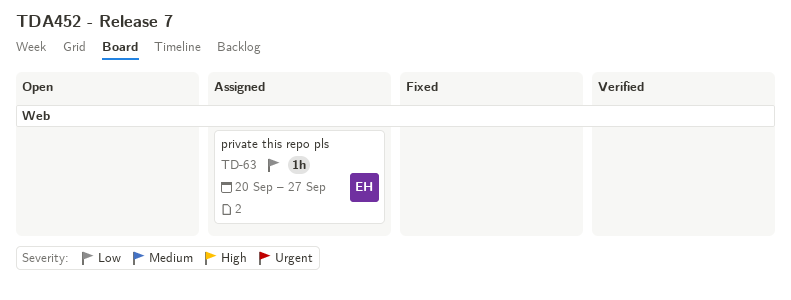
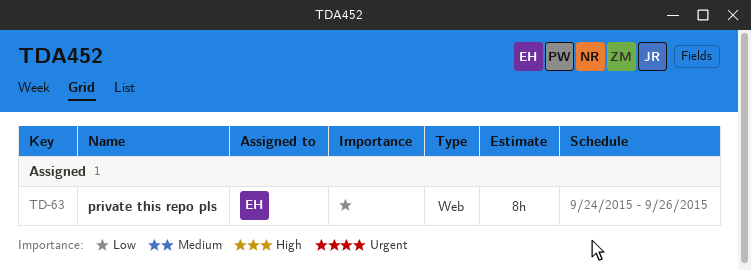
TD-63, estimate: 1h -> 8h
TD-63, start: Sep 20 -> Sep 24
TD-63, due: Sep 27 -> Sep 26

